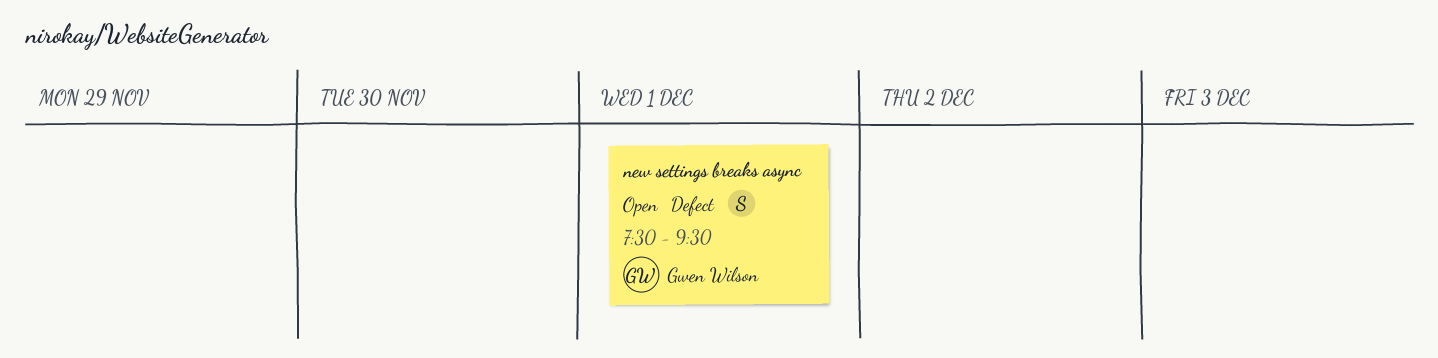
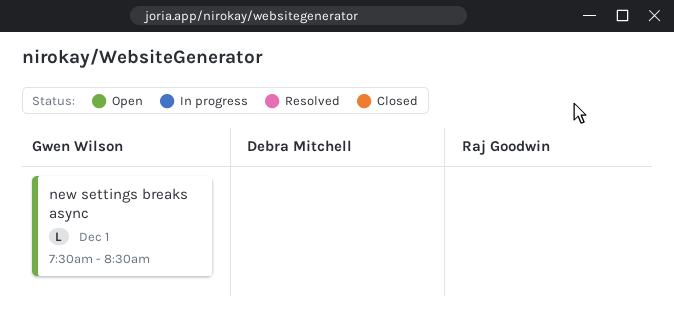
new settings breaks async, estimate: S -> L
new settings breaks async, ends: 09:30 -> 08:30

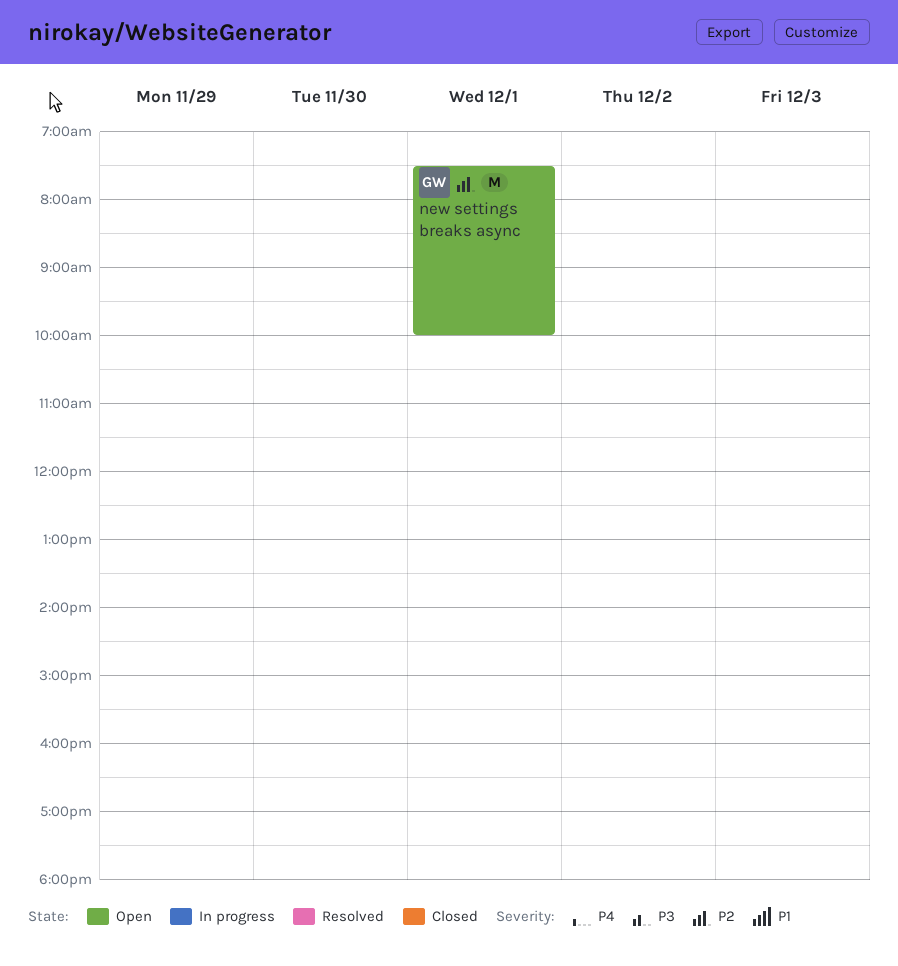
new settings breaks async, estimate: L -> M
new settings breaks async, ends: 08:30 -> 10:00

